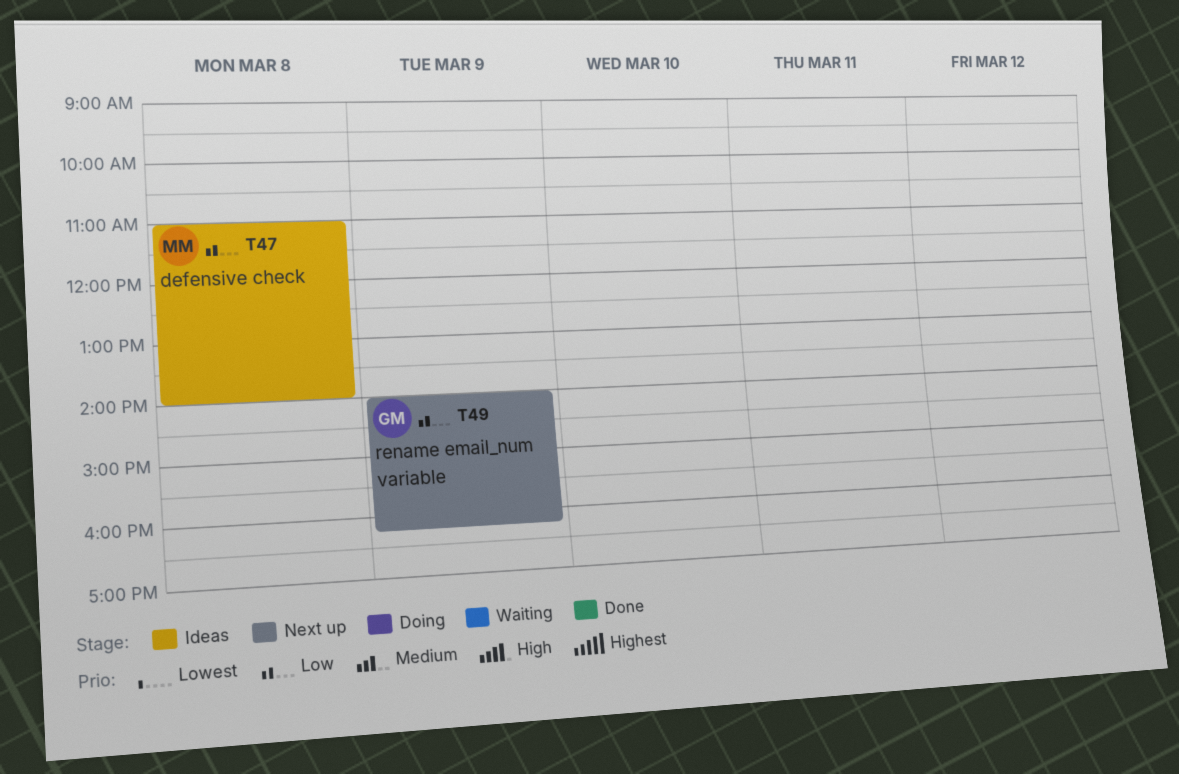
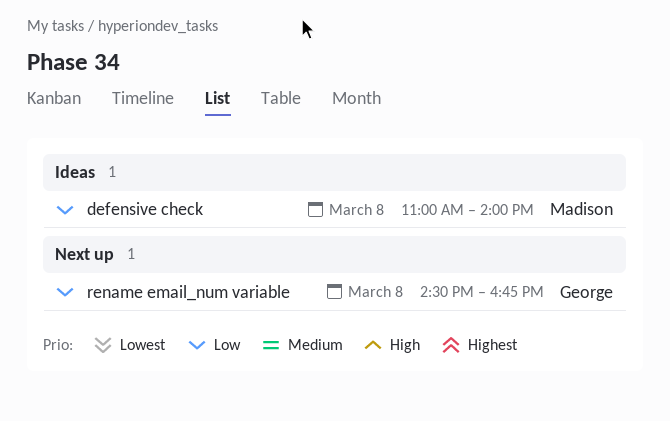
rename email_num variable, day: Mar 9 -> Mar 8
rename email_num variable, begins: 14:00 -> 14:30
rename email_num variable, ends: 16:15 -> 16:45

